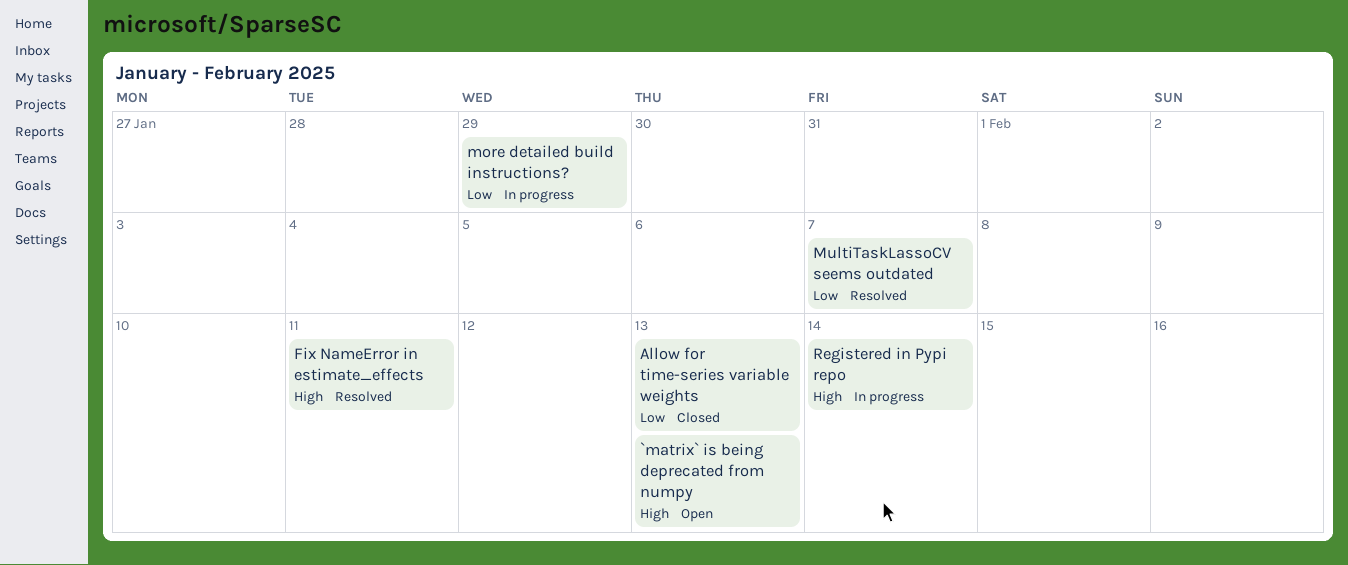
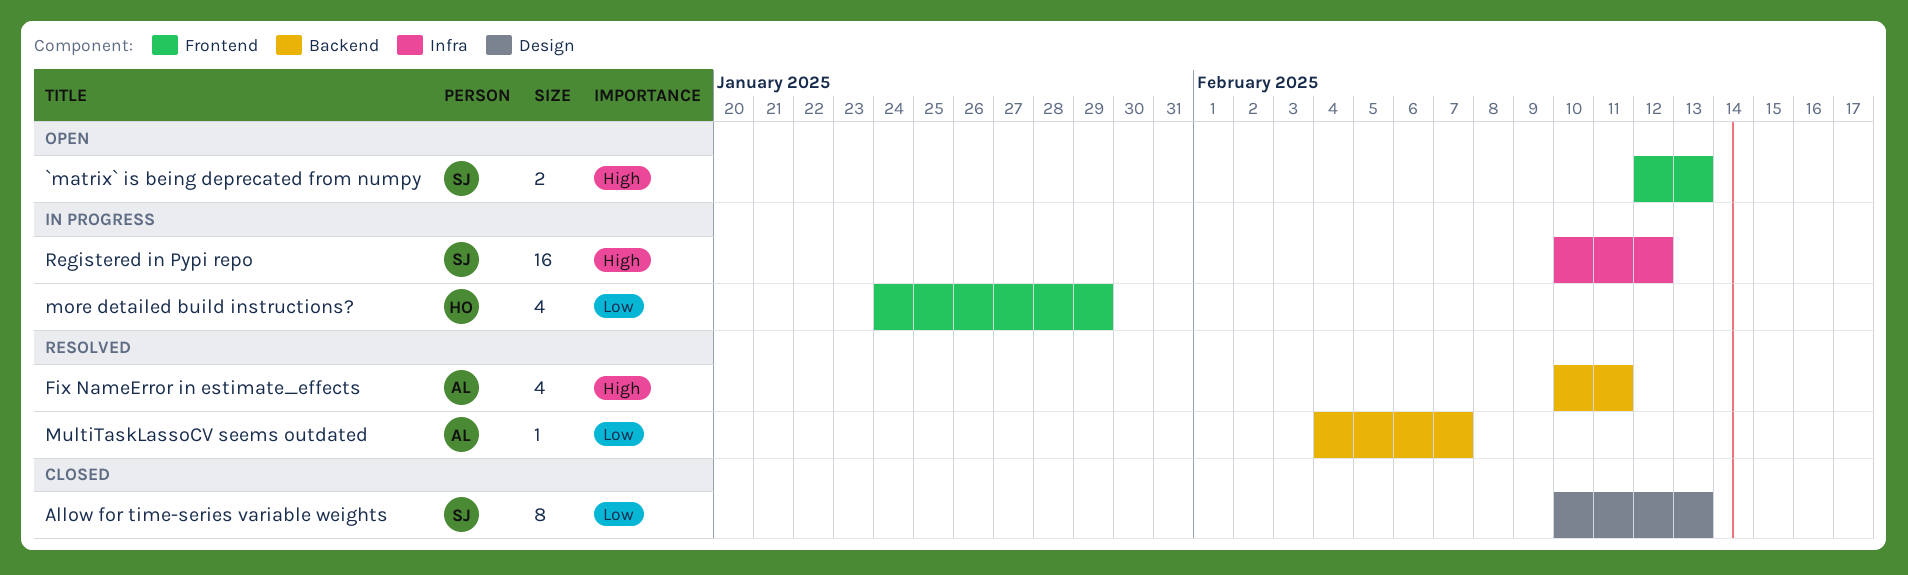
Registered in Pypi repo, due: Feb 14 -> Feb 12

